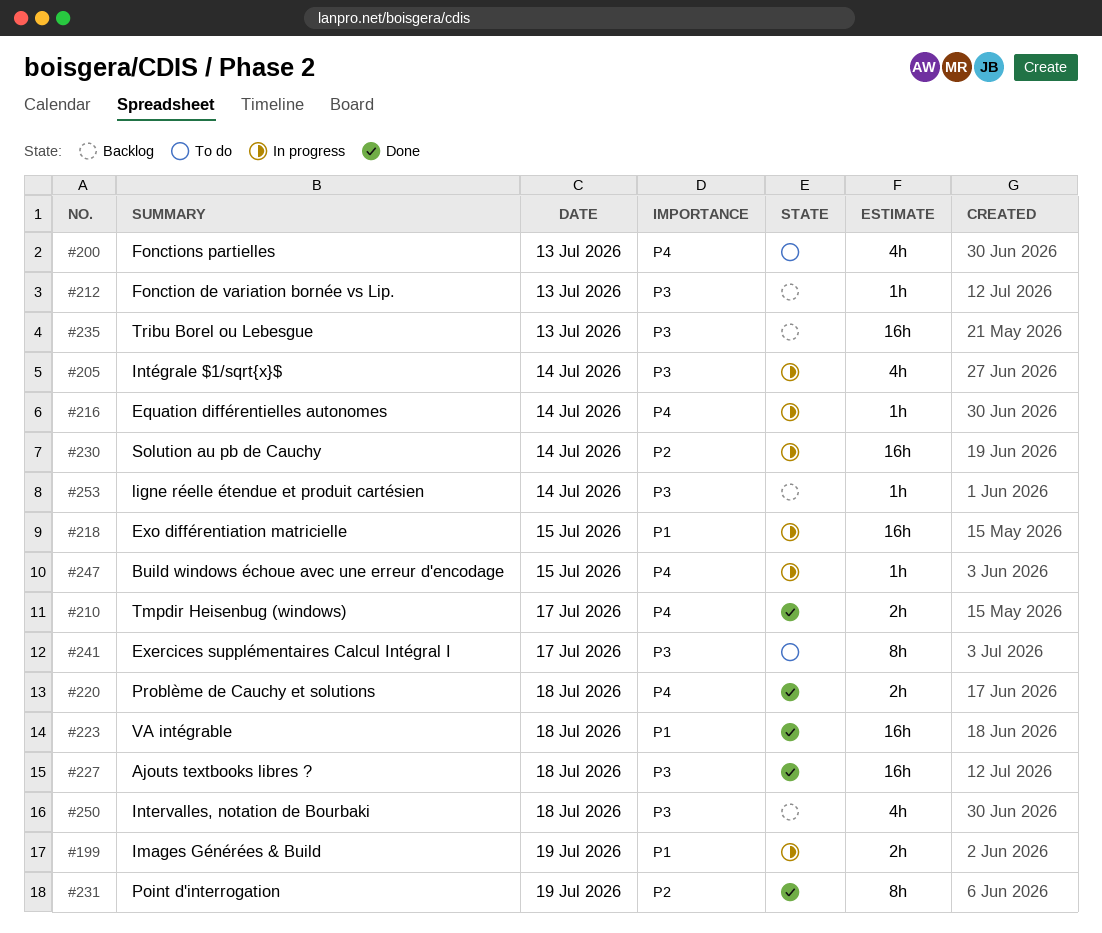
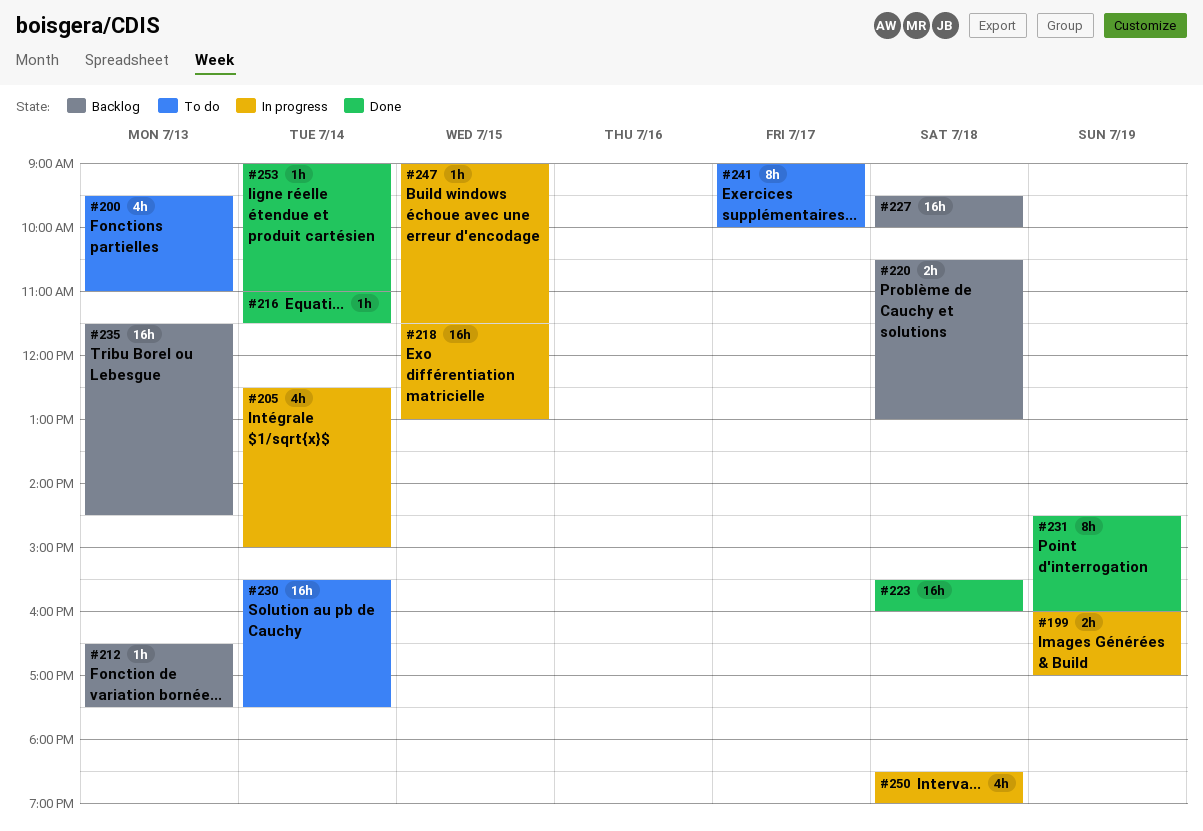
#210: present -> none
#216, status: In progress -> Done
#220, status: Done -> Backlog
#227, status: Done -> Backlog
#230, status: In progress -> To do
#250, status: Backlog -> In progress
#253, status: Backlog -> Done

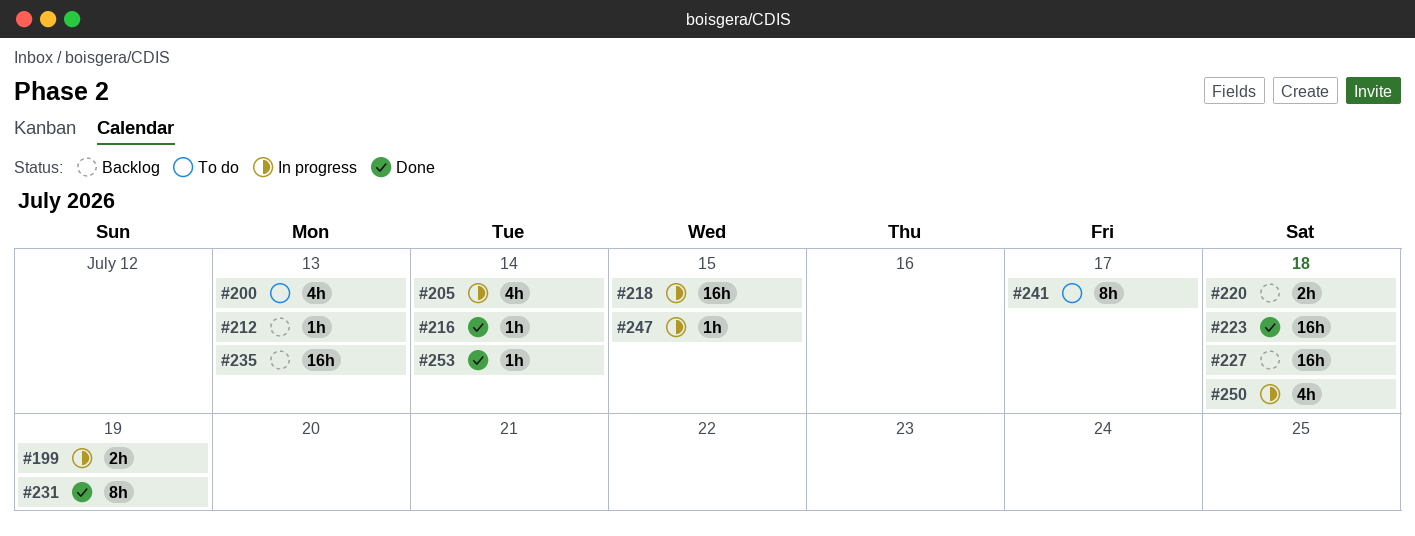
#230: present -> none

